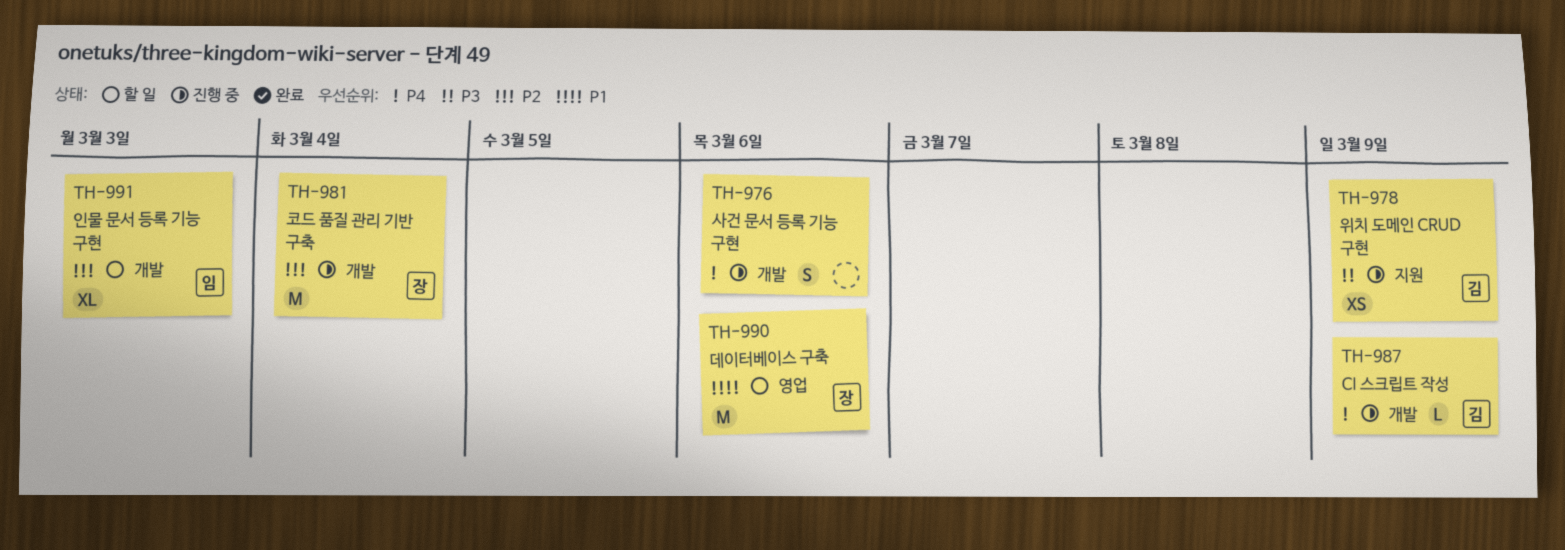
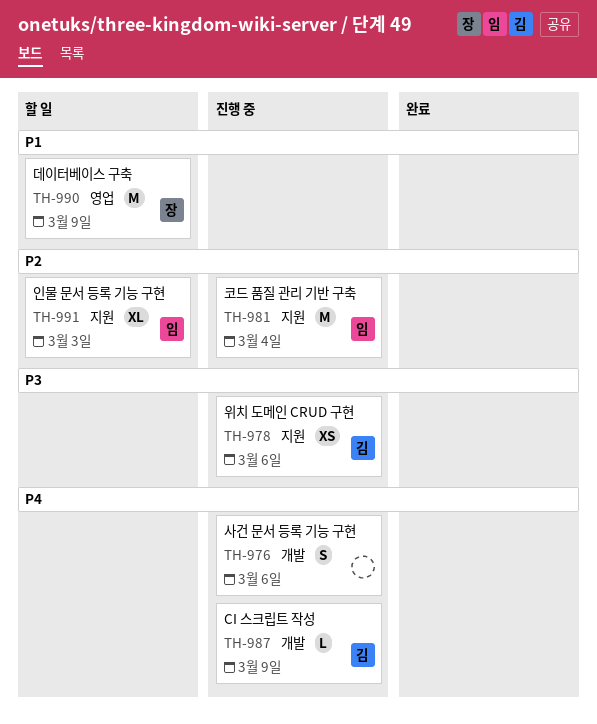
TH-978, due: Mar 9 -> Mar 6
TH-981, owner: 장 -> 임
TH-981, label: 개발 -> 지원
TH-990, due: Mar 6 -> Mar 9
TH-991, label: 개발 -> 지원

